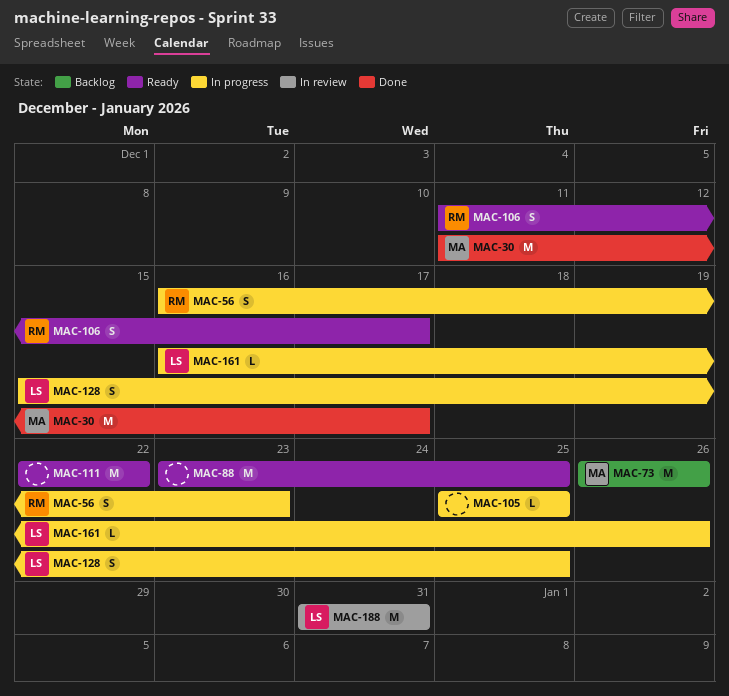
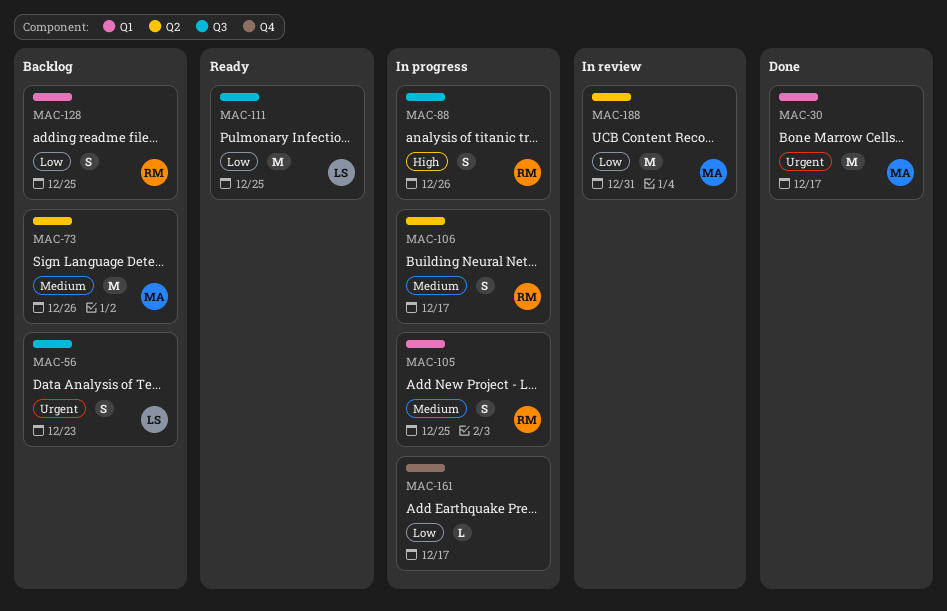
MAC-56, status: In progress -> Backlog
MAC-56, owner: RM -> LS
MAC-88, status: Ready -> In progress
MAC-88, owner: none -> RM
MAC-88, estimate: M -> S
MAC-88, due: Dec 25 -> Dec 26
MAC-105, owner: none -> RM
MAC-105, estimate: L -> S
MAC-106, status: Ready -> In progress
MAC-111, owner: none -> LS
MAC-111, due: Dec 22 -> Dec 25
MAC-128, status: In progress -> Backlog
MAC-128, owner: LS -> RM
MAC-161, owner: LS -> none
MAC-161, due: Dec 26 -> Dec 17
MAC-188, owner: LS -> MA

